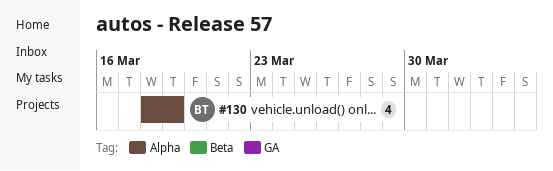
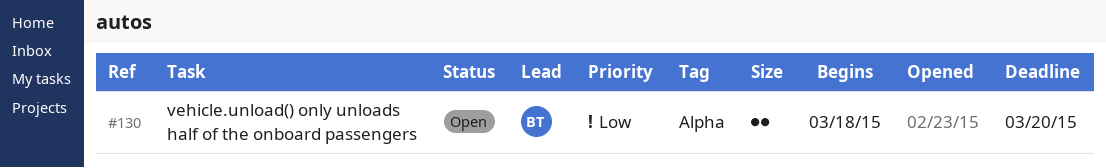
#130, estimate: 4 -> 2
#130, due: Mar 19 -> Mar 20

